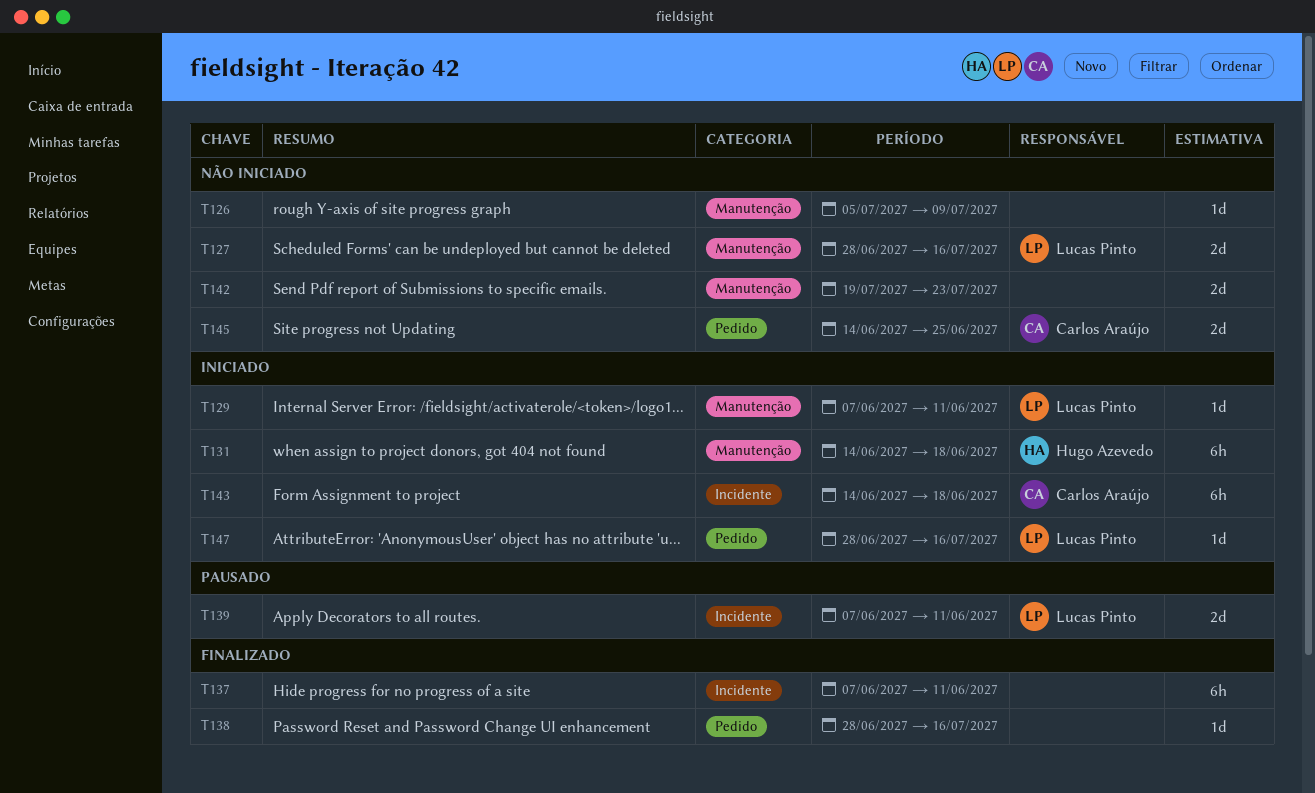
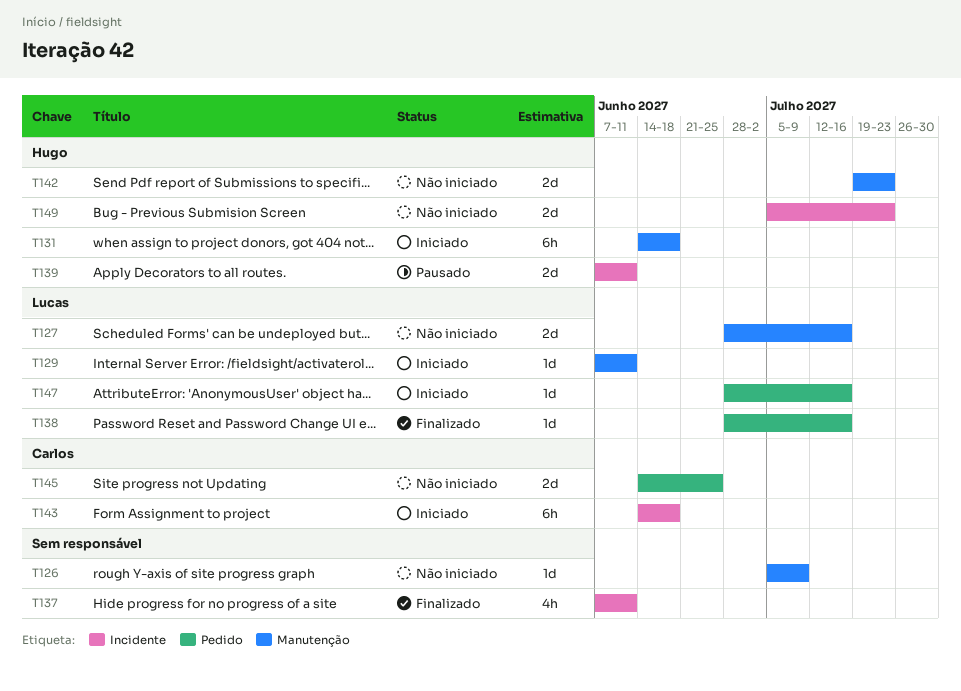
T137, estimate: 6h -> 4h
T138, owner: none -> Lucas Pinto
T139, owner: Lucas Pinto -> Hugo Azevedo
T142, owner: none -> Hugo Azevedo
T149: none -> present

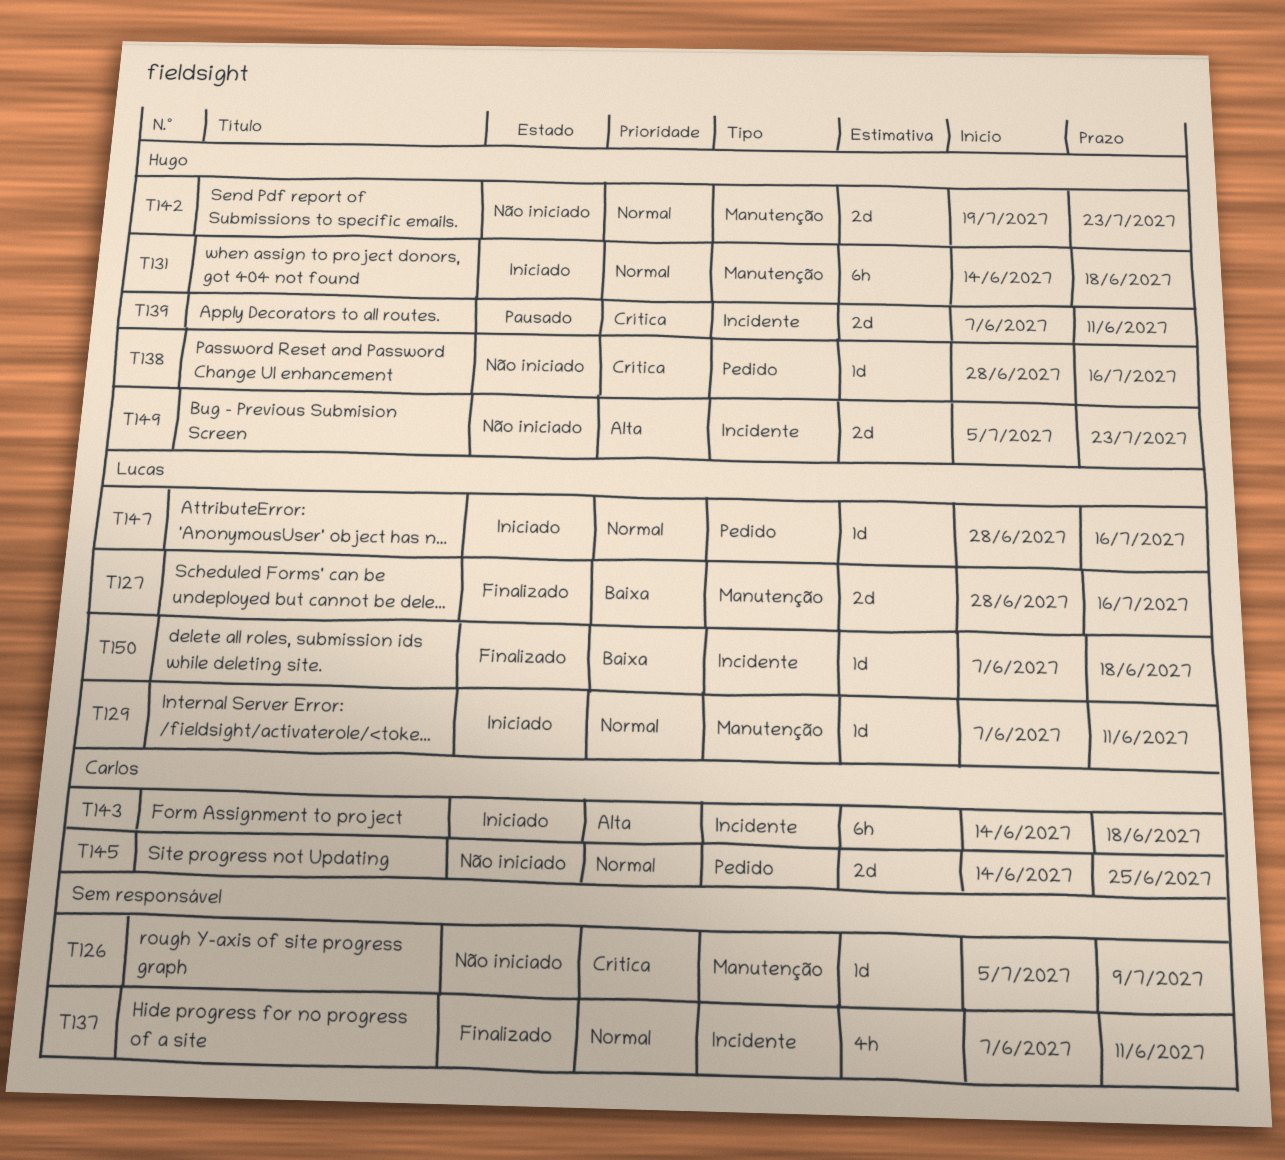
T127, status: Não iniciado -> Finalizado
T138, status: Finalizado -> Não iniciado
T138, owner: Lucas -> Hugo
T150: none -> present

